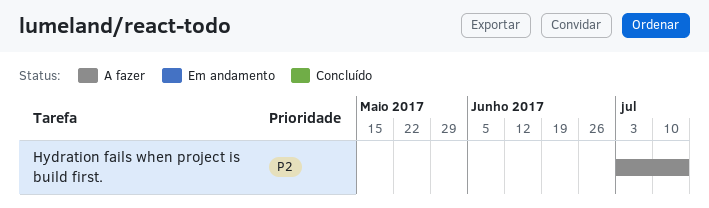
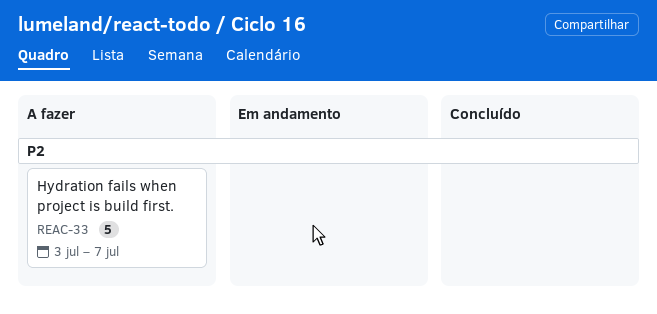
Hydration fails when project is build first., due: Jul 14 -> Jul 7

